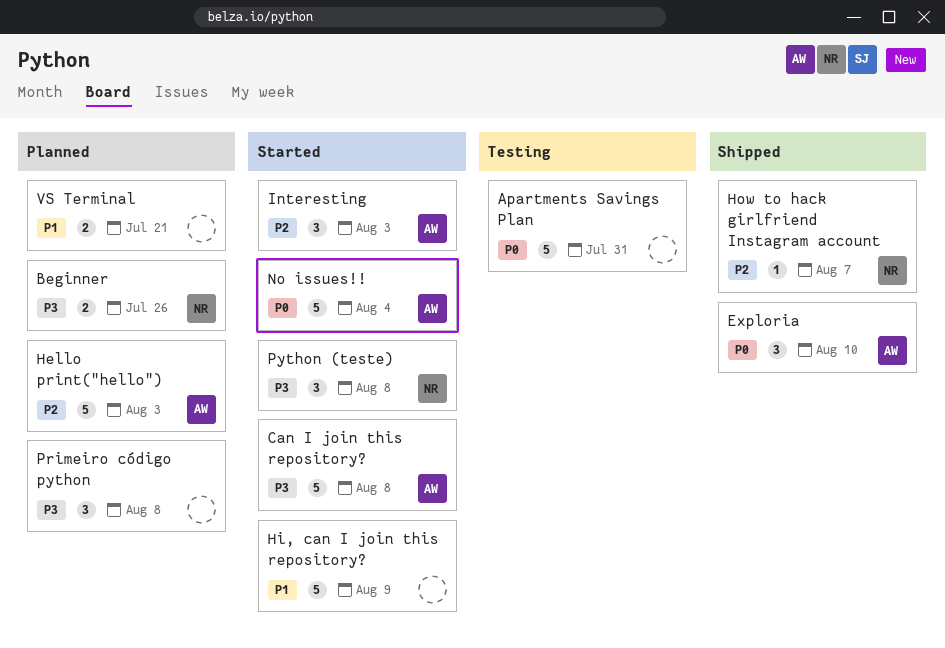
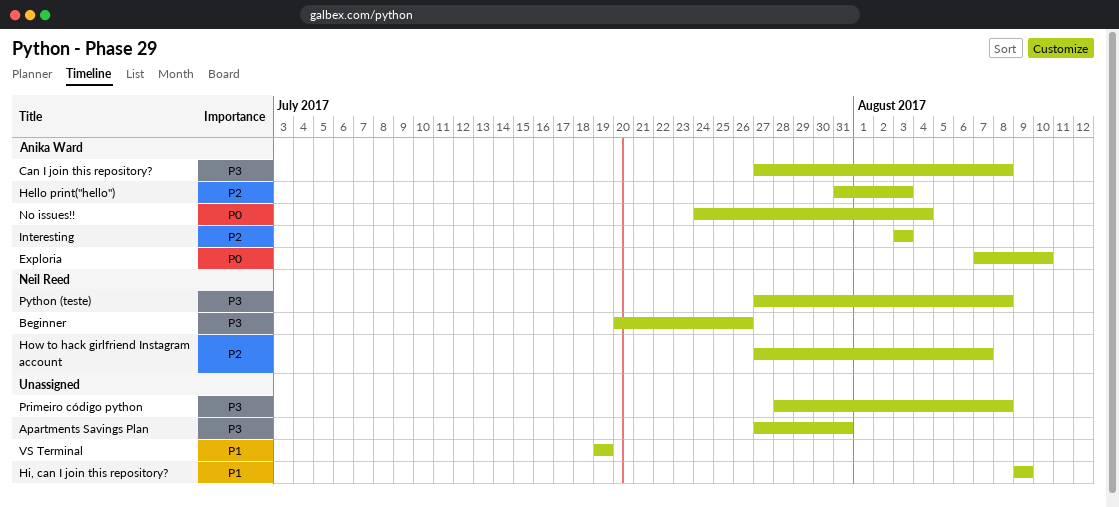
Apartments Savings Plan, priority: P0 -> P3
VS Terminal, due: Jul 21 -> Jul 19

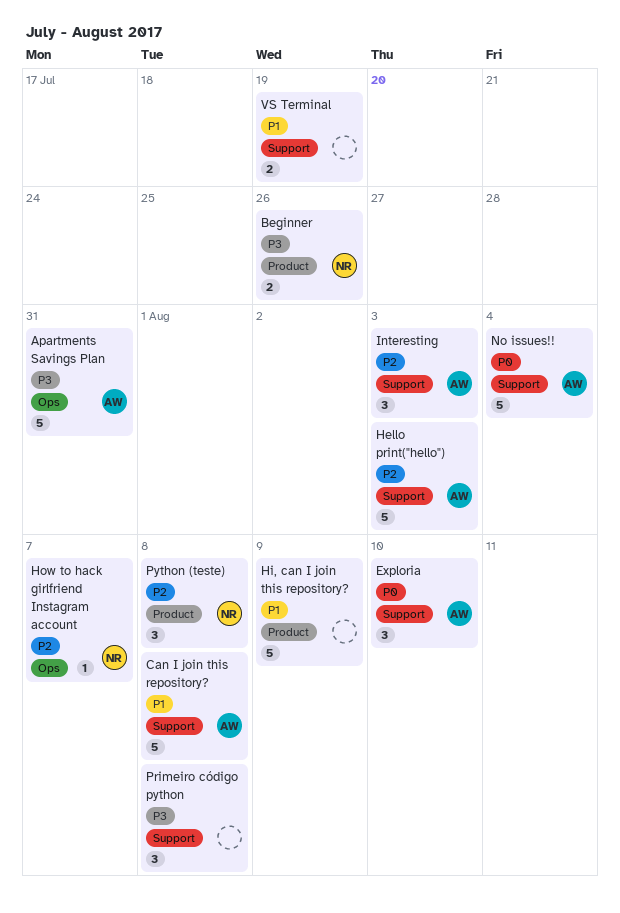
Apartments Savings Plan, owner: none -> Anika Ward
Can I join this repository?, priority: P3 -> P1
Python (teste), priority: P3 -> P2

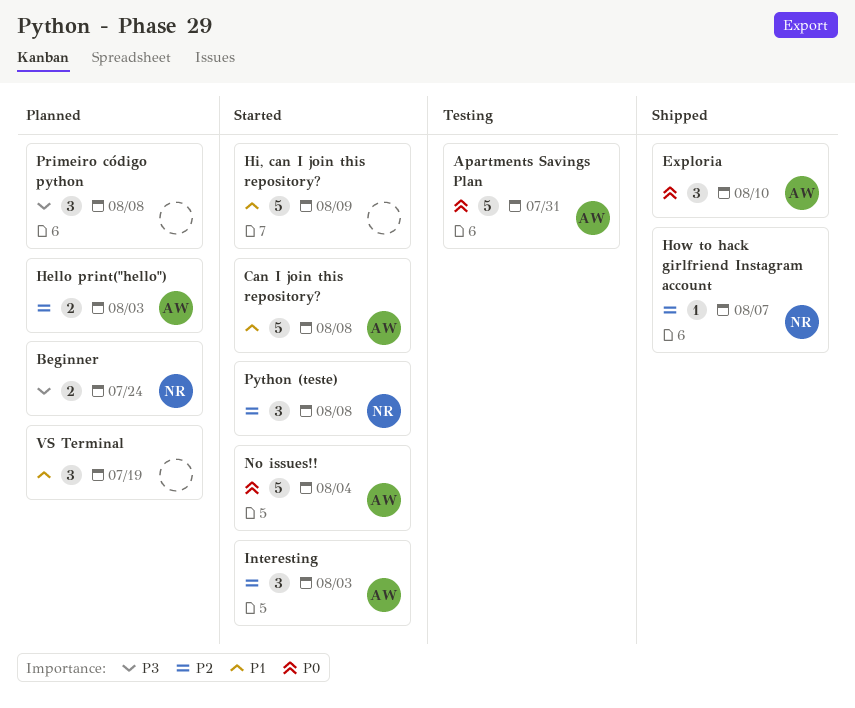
Apartments Savings Plan, priority: P3 -> P0
Beginner, due: Jul 26 -> Jul 24
Hello print("hello"), estimate: 5 -> 2
VS Terminal, estimate: 2 -> 3

